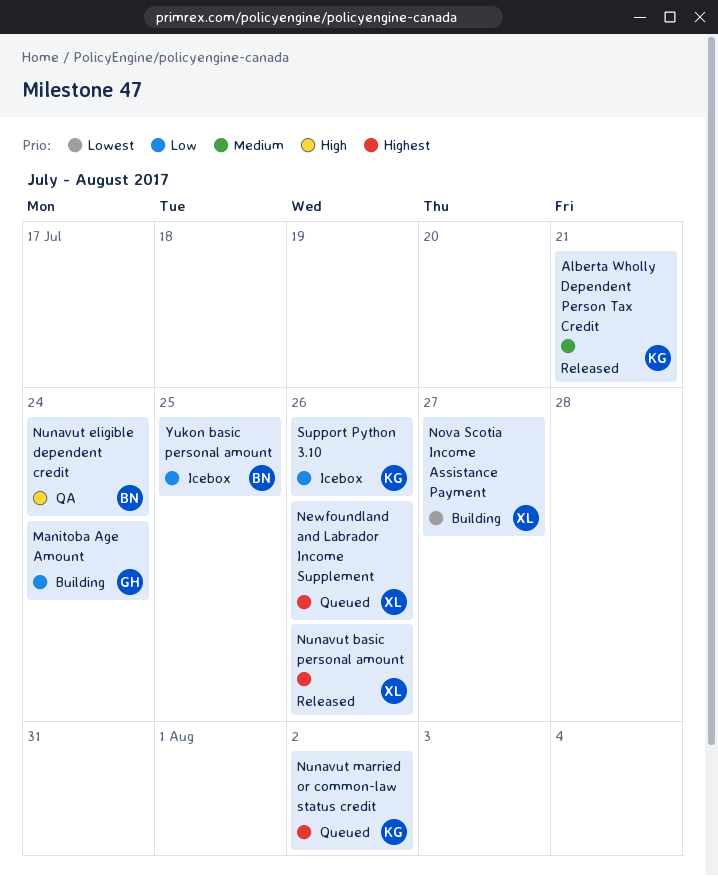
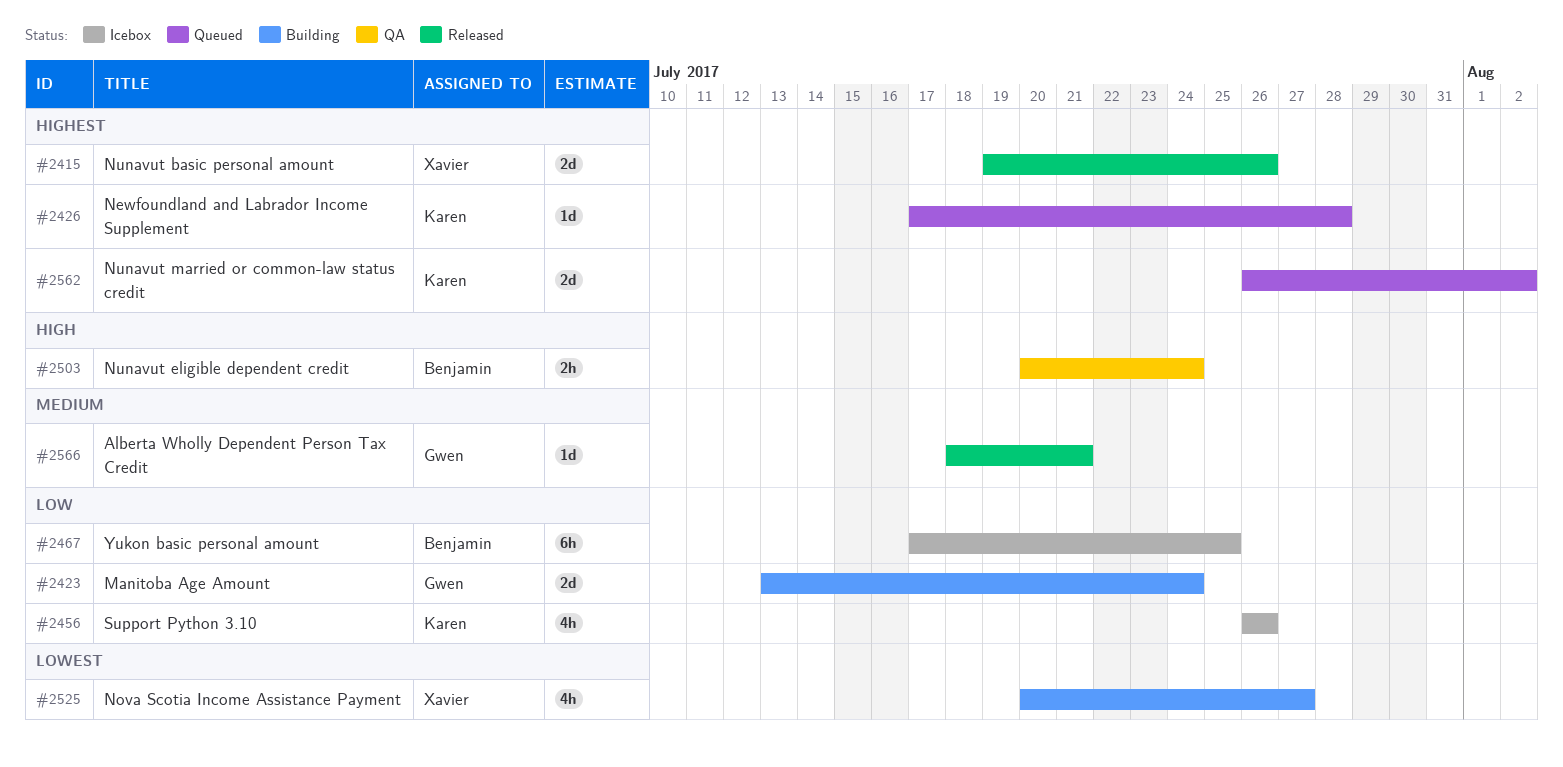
Alberta Wholly Dependent Person Tax Credit, owner: Karen -> Gwen
Newfoundland and Labrador Income Supplement, owner: Xavier -> Karen
Newfoundland and Labrador Income Supplement, due: Jul 26 -> Jul 28

